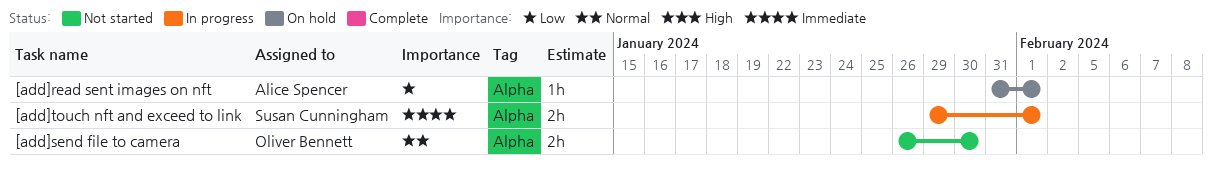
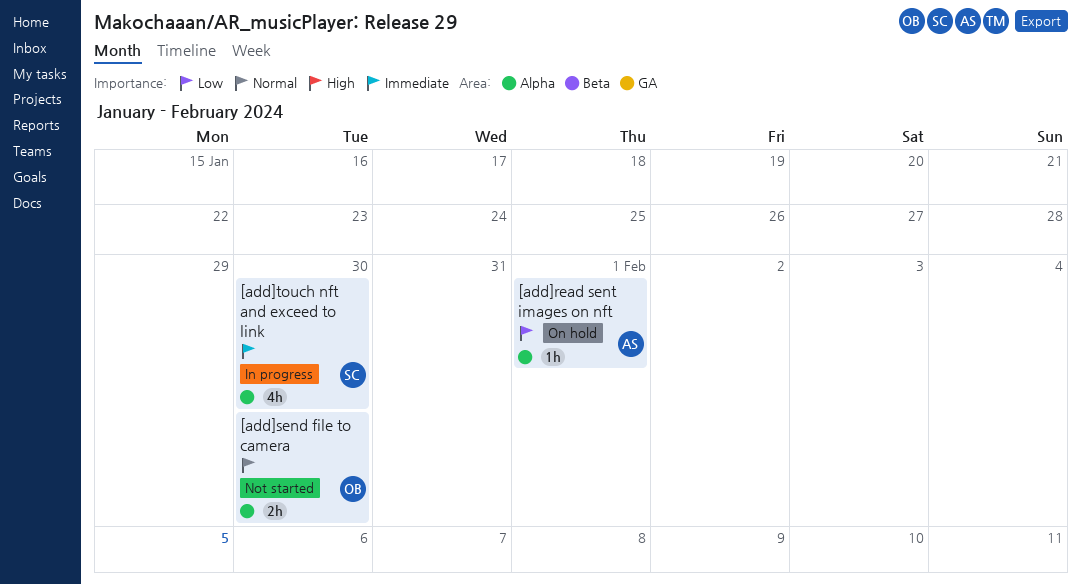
[add]touch nft and exceed to link, estimate: 2h -> 4h
[add]touch nft and exceed to link, due: Feb 1 -> Jan 30

